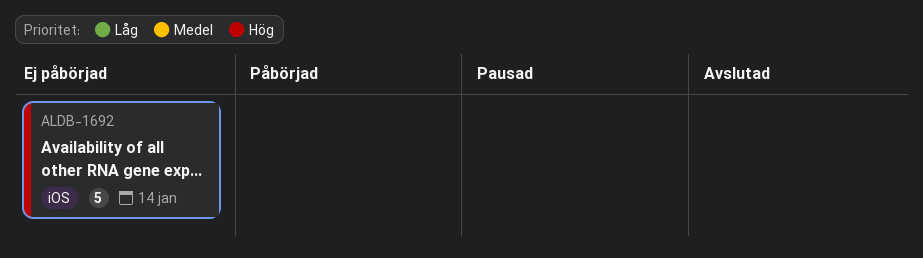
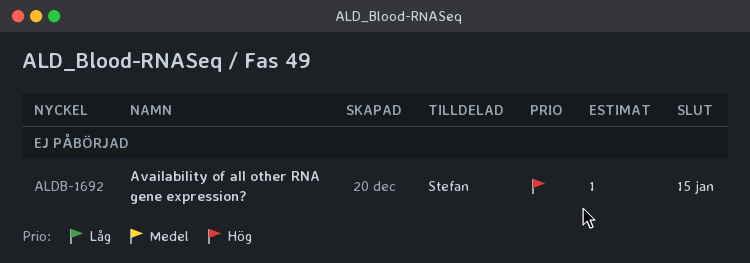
ALDB-1692, estimate: 5 -> 1
ALDB-1692, due: Jan 14 -> Jan 15

